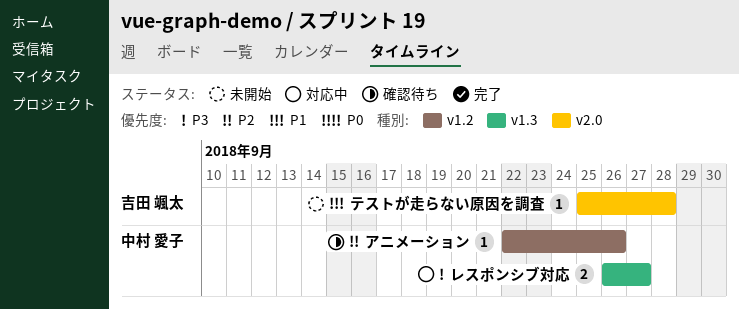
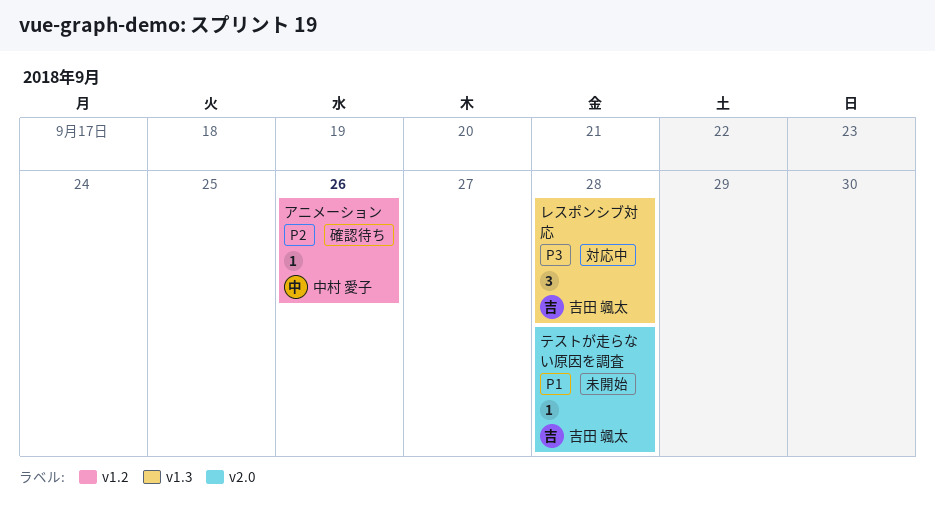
レスポンシブ対応, owner: 中村 愛子 -> 吉田 颯太
レスポンシブ対応, estimate: 2 -> 3
レスポンシブ対応, due: Sep 27 -> Sep 28

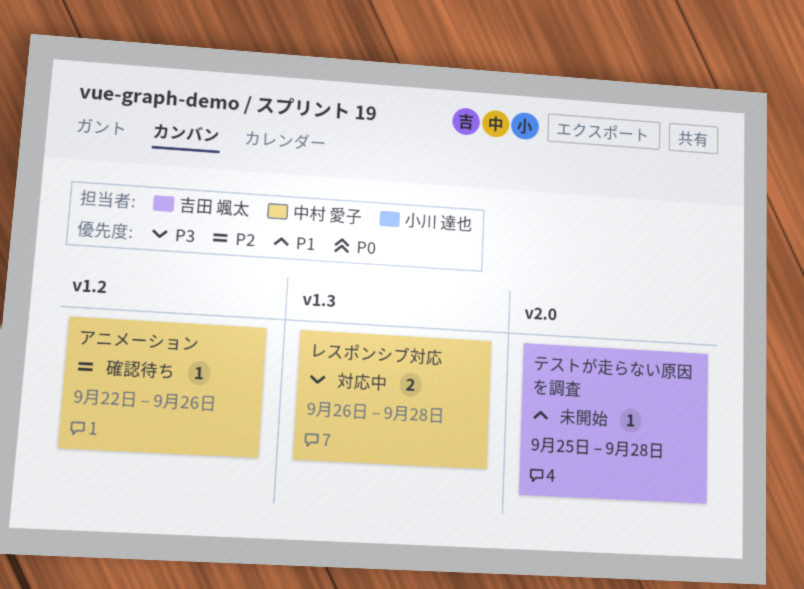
レスポンシブ対応, owner: 吉田 颯太 -> 中村 愛子
レスポンシブ対応, estimate: 3 -> 2

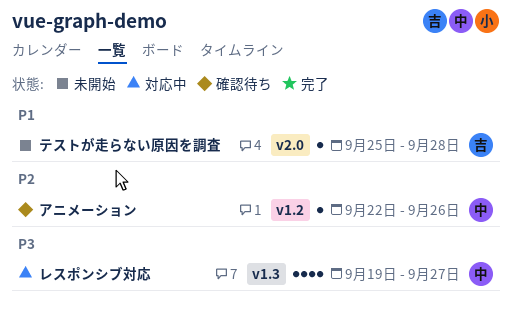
レスポンシブ対応, estimate: 2 -> 4
レスポンシブ対応, start: Sep 26 -> Sep 19
レスポンシブ対応, due: Sep 28 -> Sep 27

